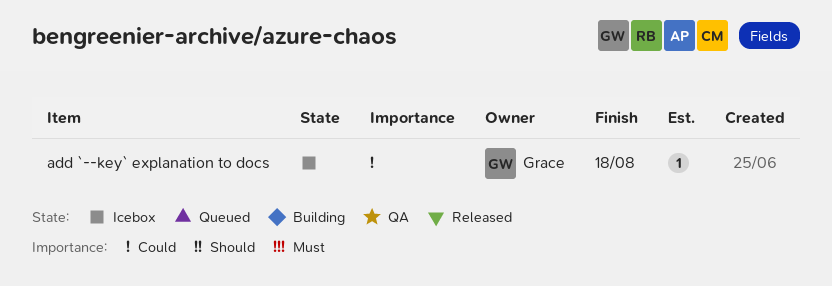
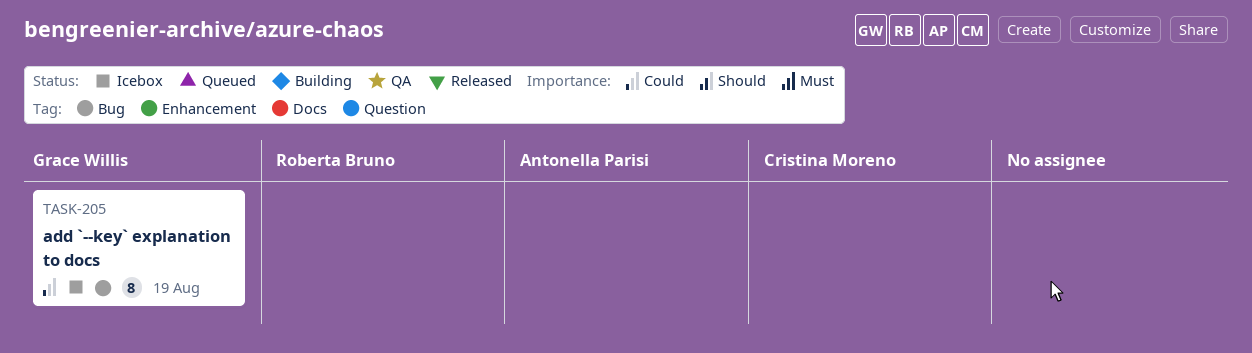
add `--key` explanation to docs, estimate: 1 -> 8
add `--key` explanation to docs, due: Aug 18 -> Aug 19

